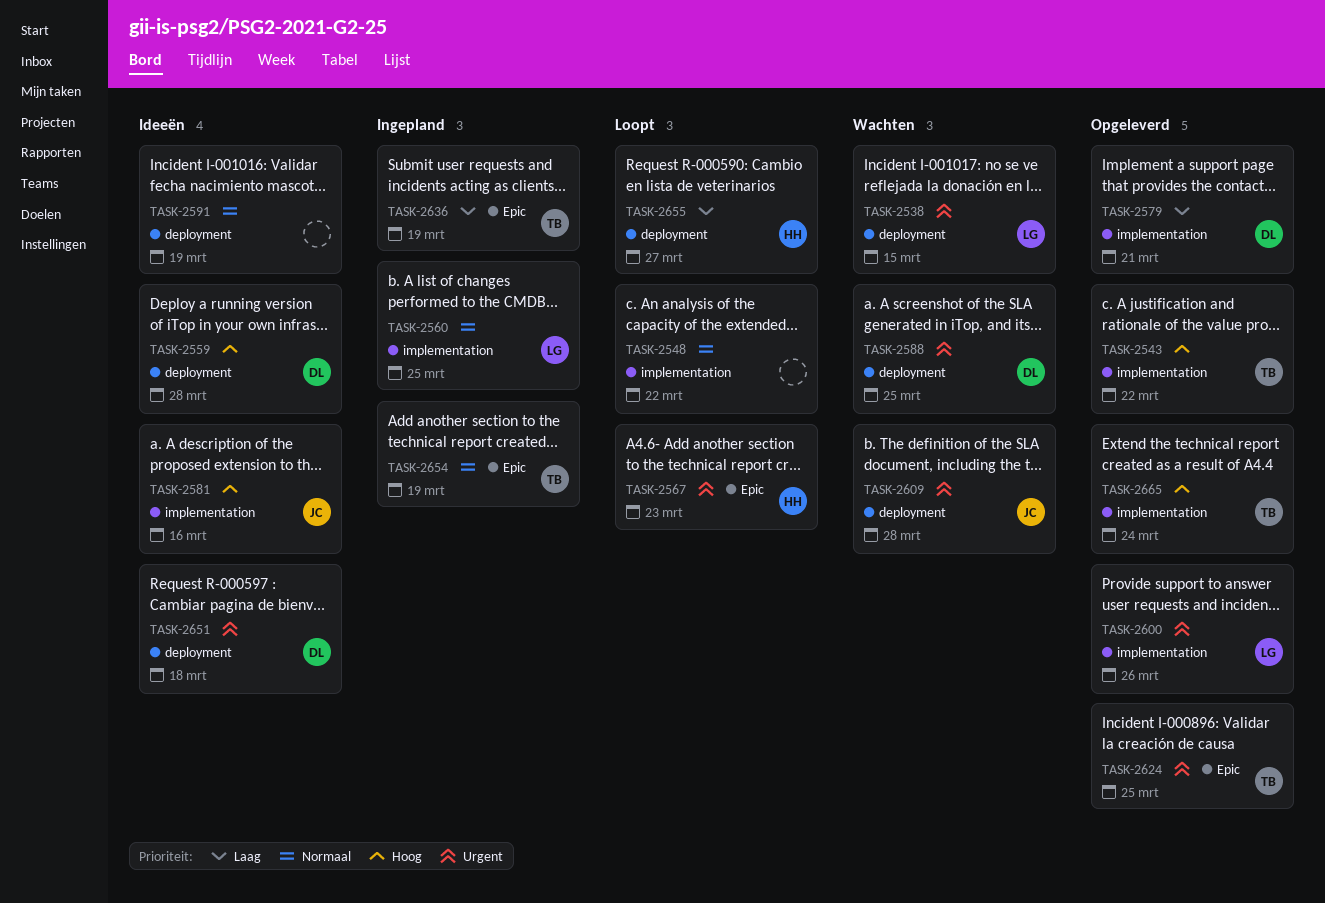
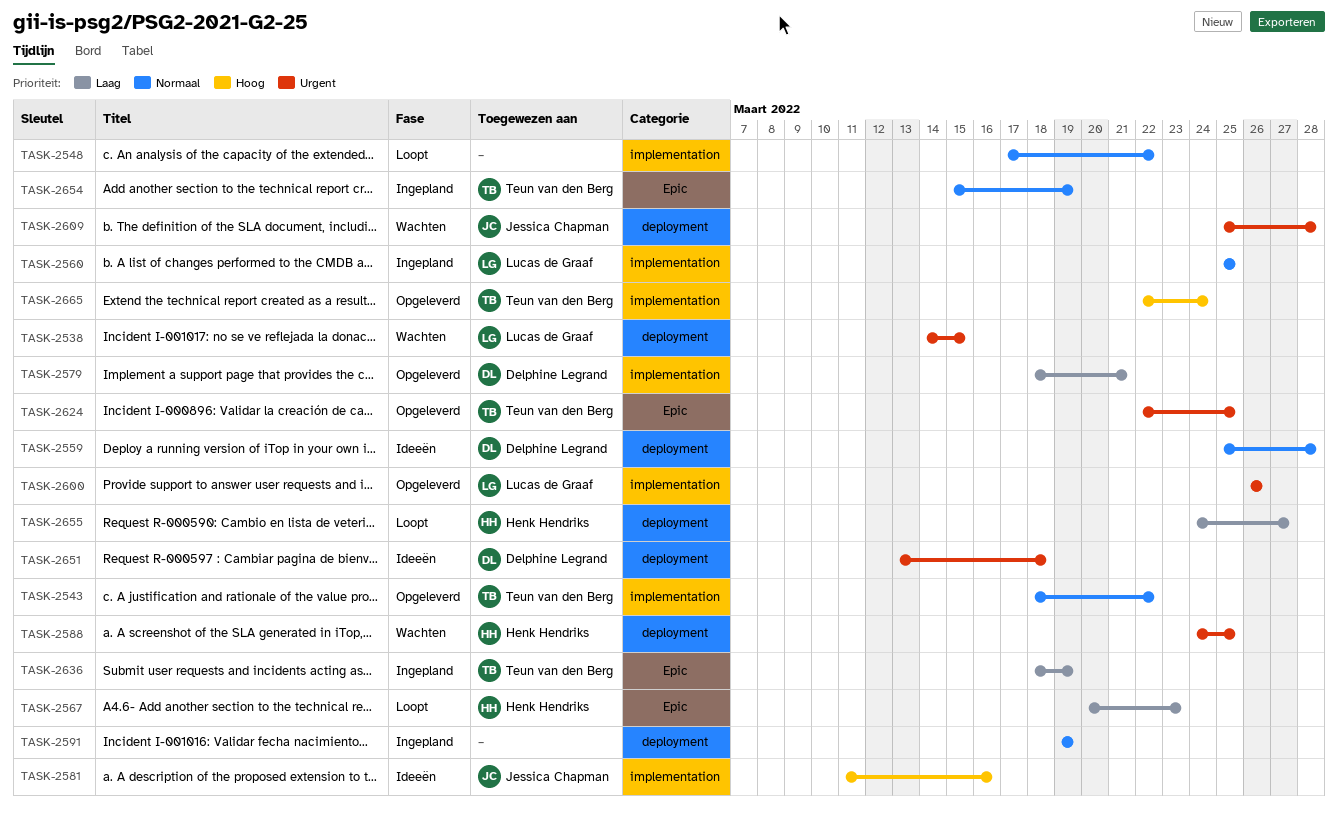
TASK-2543, priority: Hoog -> Normaal
TASK-2559, priority: Hoog -> Normaal
TASK-2567, priority: Urgent -> Laag
TASK-2588, owner: Delphine Legrand -> Henk Hendriks
TASK-2591, status: Ideeën -> Ingepland

